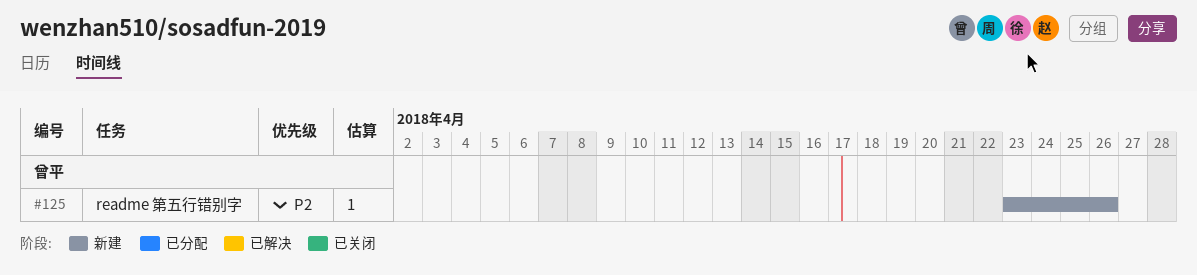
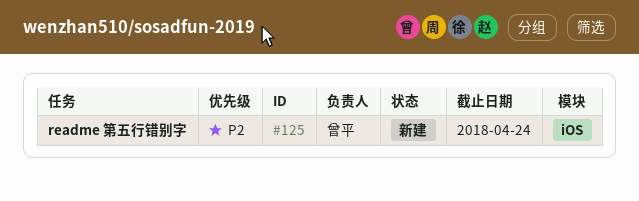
#125, due: Apr 26 -> Apr 24

